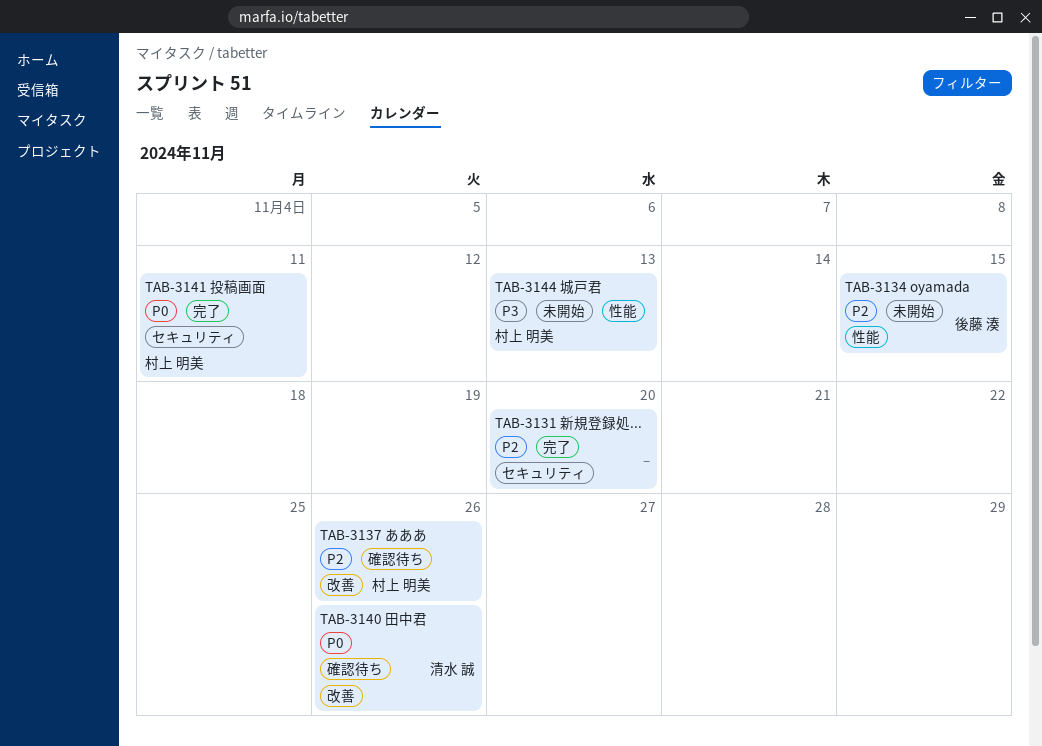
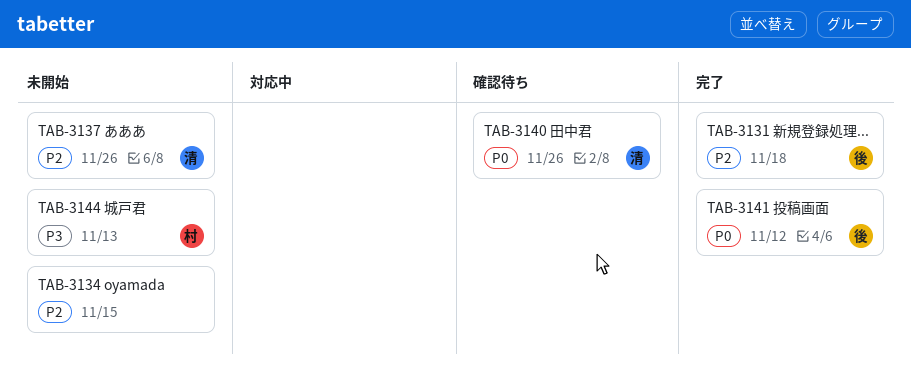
TAB-3131, owner: none -> 後藤 湊
TAB-3131, due: Nov 20 -> Nov 18
TAB-3134, owner: 後藤 湊 -> none
TAB-3137, status: 確認待ち -> 未開始
TAB-3137, owner: 村上 明美 -> 清水 誠
TAB-3141, owner: 村上 明美 -> 後藤 湊
TAB-3141, due: Nov 11 -> Nov 12

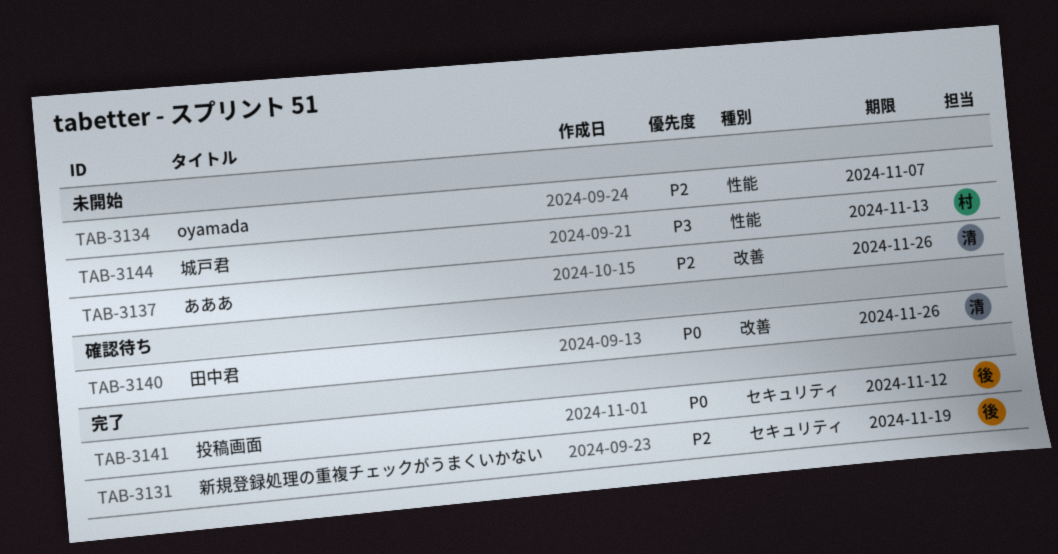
TAB-3131, due: Nov 18 -> Nov 19
TAB-3134, due: Nov 15 -> Nov 7

